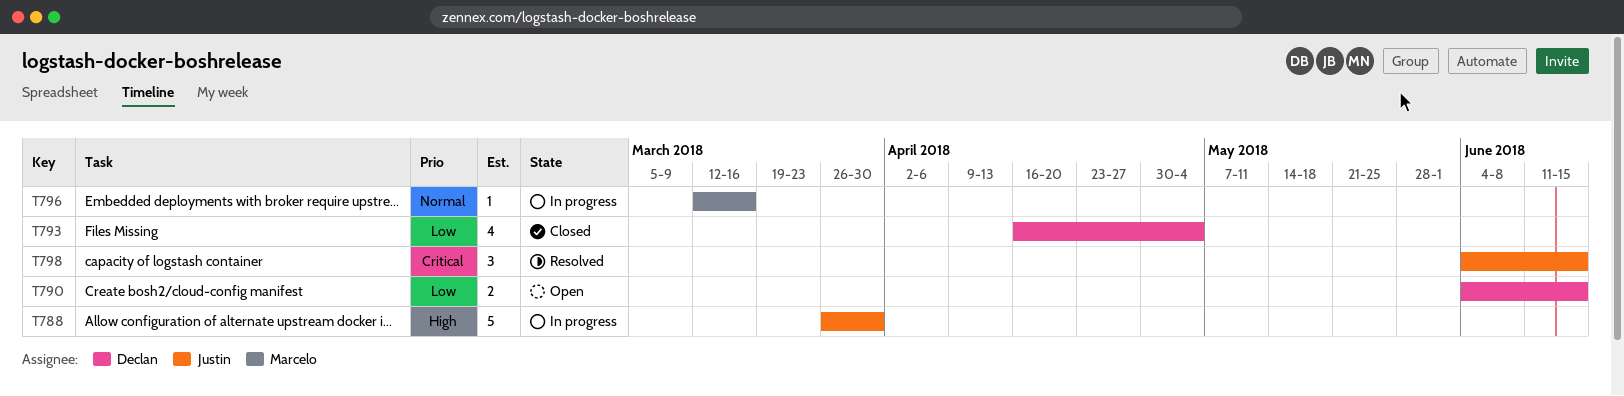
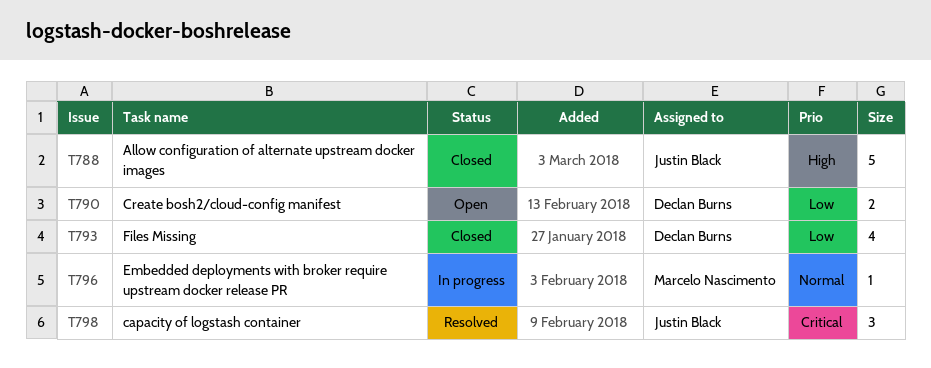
T788, status: In progress -> Closed

